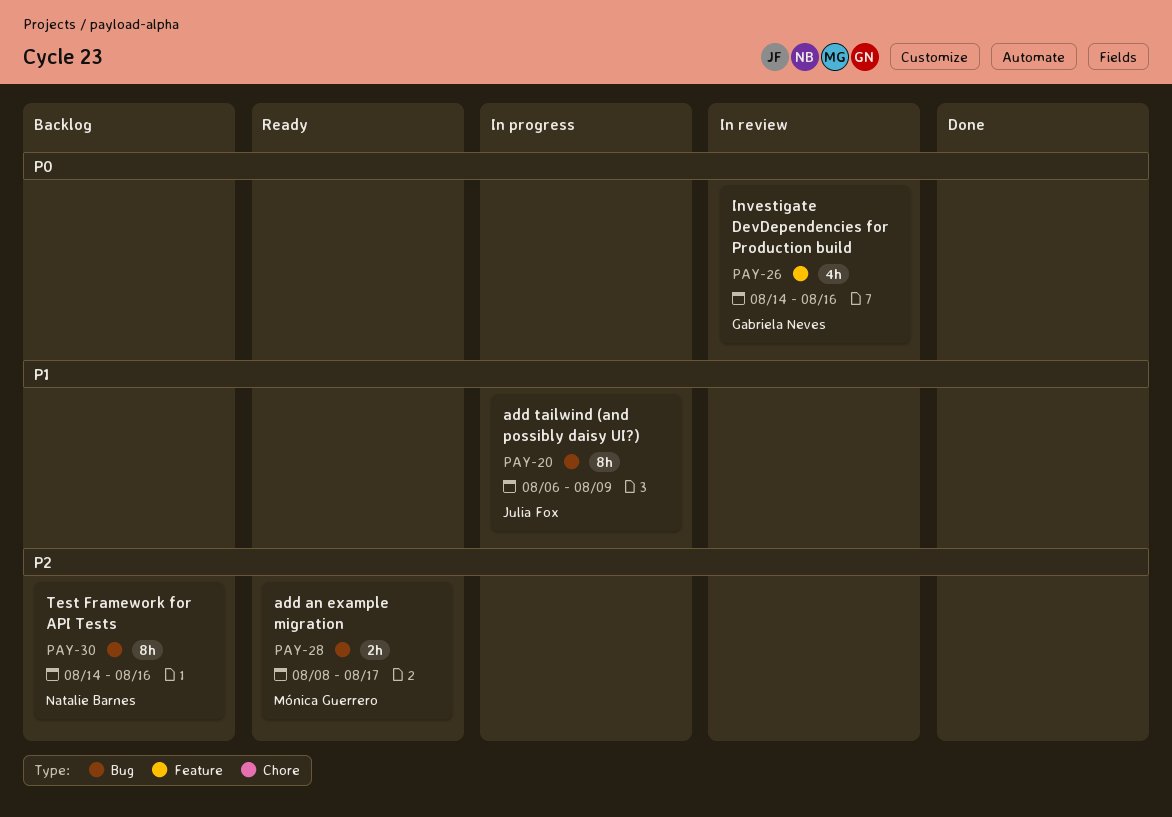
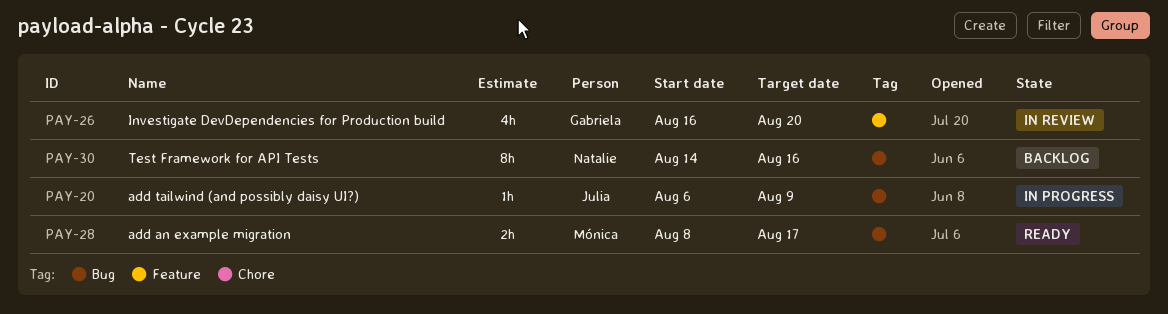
PAY-20, estimate: 8h -> 1h
PAY-26, start: Aug 14 -> Aug 16
PAY-26, due: Aug 16 -> Aug 20

